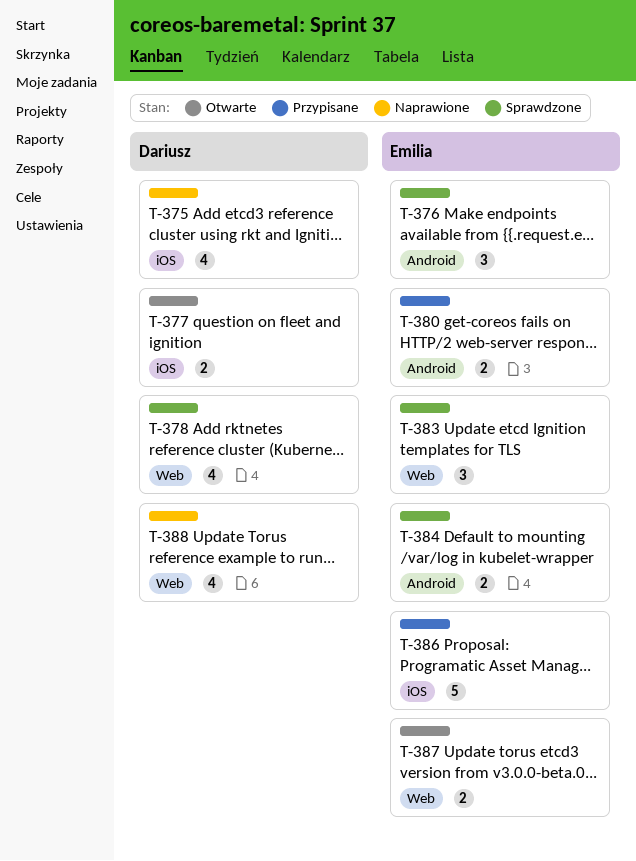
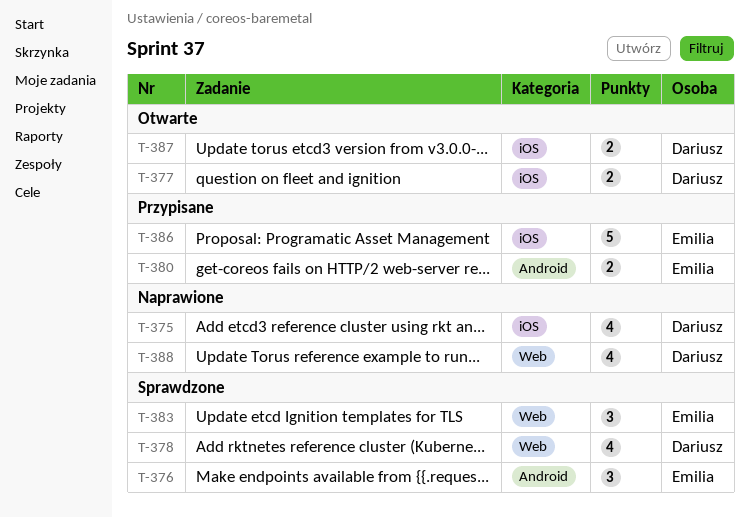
T-384: present -> none
T-387, owner: Emilia -> Dariusz
T-387, label: Web -> iOS

